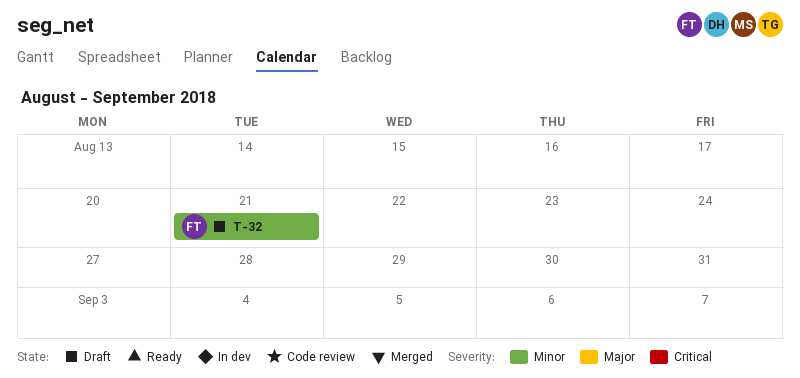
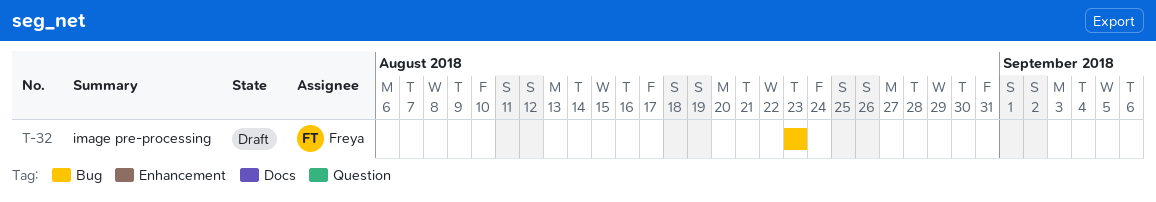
T-32, start: Aug 21 -> Aug 23
T-32, due: Aug 21 -> Aug 23

